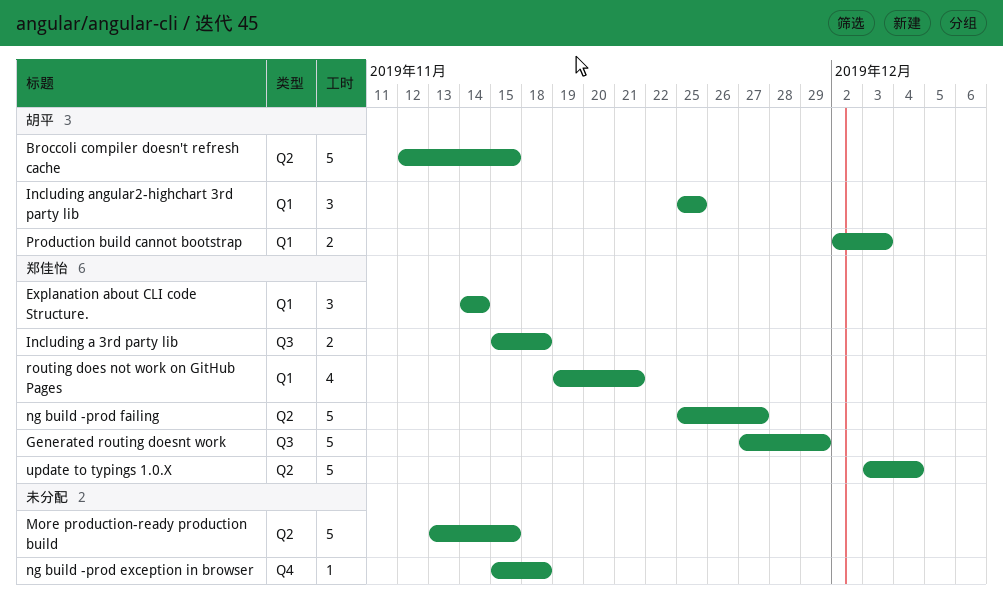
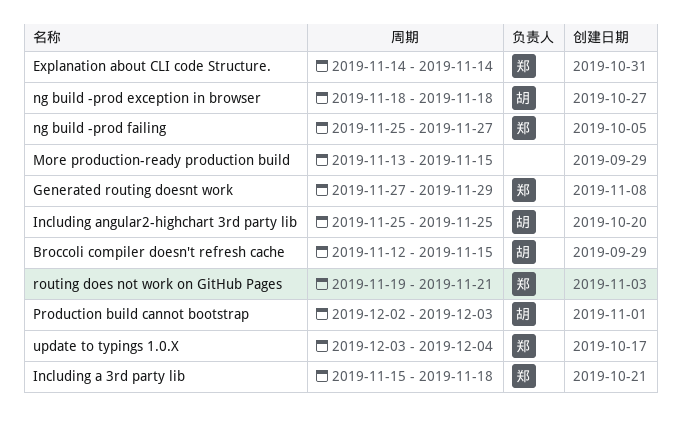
ng build -prod exception in browser, owner: none -> 胡平
ng build -prod exception in browser, start: Nov 15 -> Nov 18

